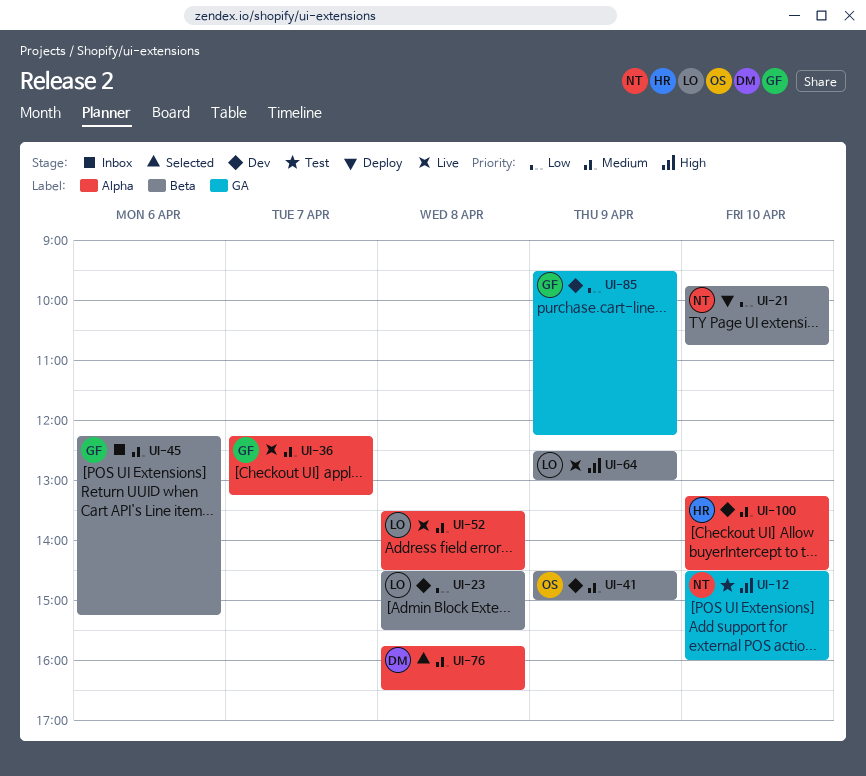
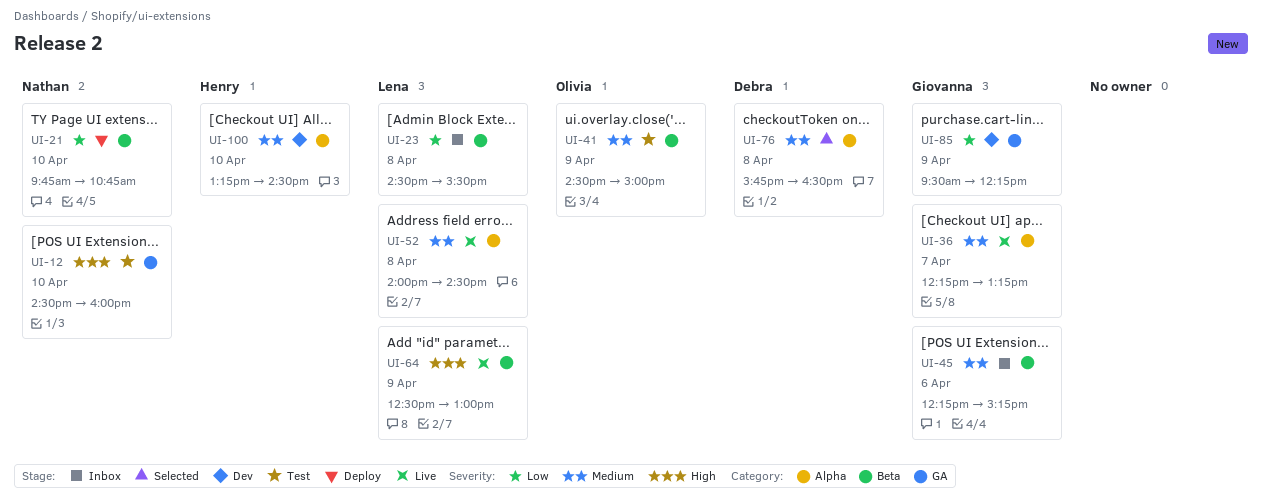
UI-23, status: Dev -> Inbox
UI-41, status: Dev -> Test
UI-52, begins: 13:30 -> 14:00

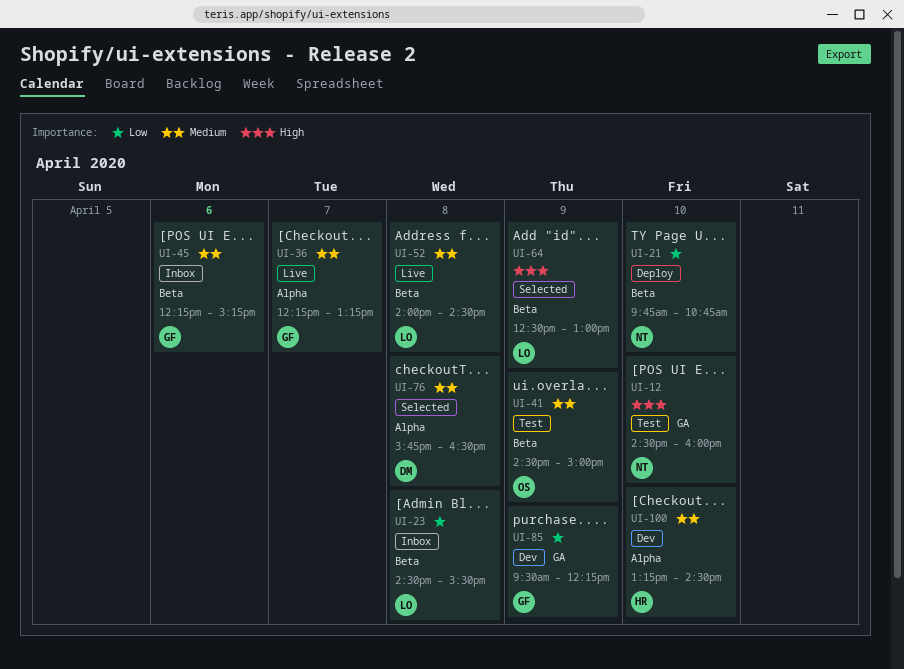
UI-52, label: Alpha -> Beta
UI-64, status: Live -> Selected

